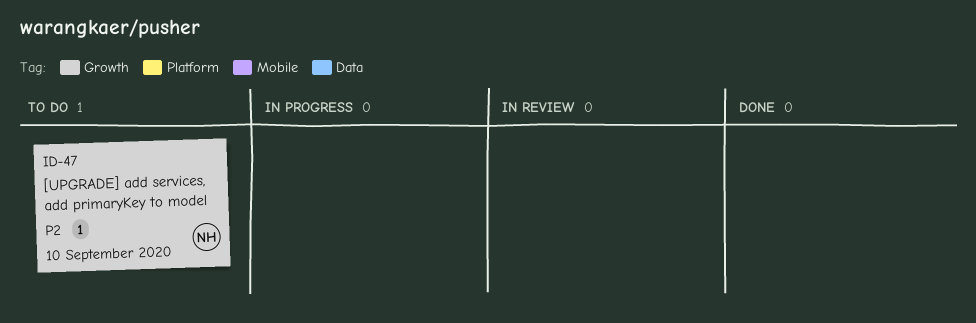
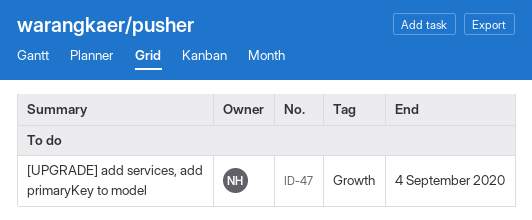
ID-47, due: Sep 10 -> Sep 4

